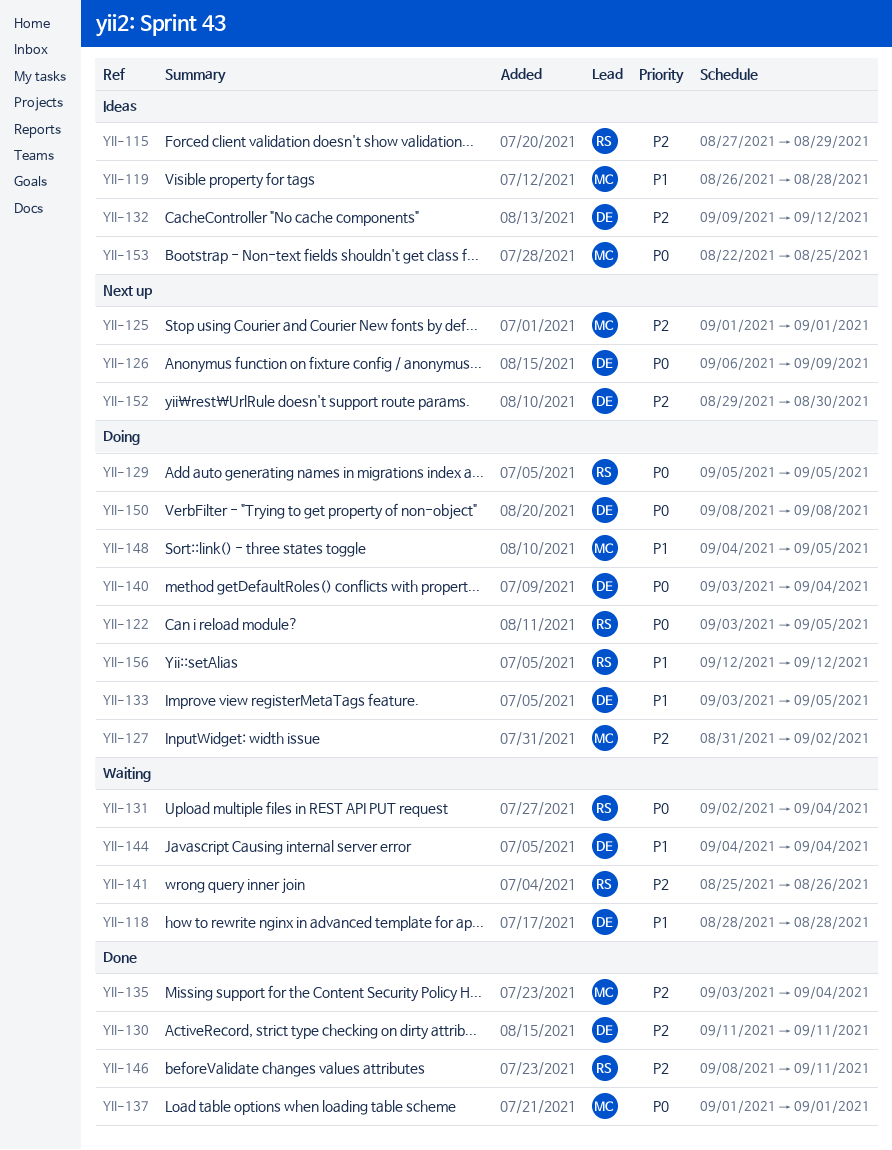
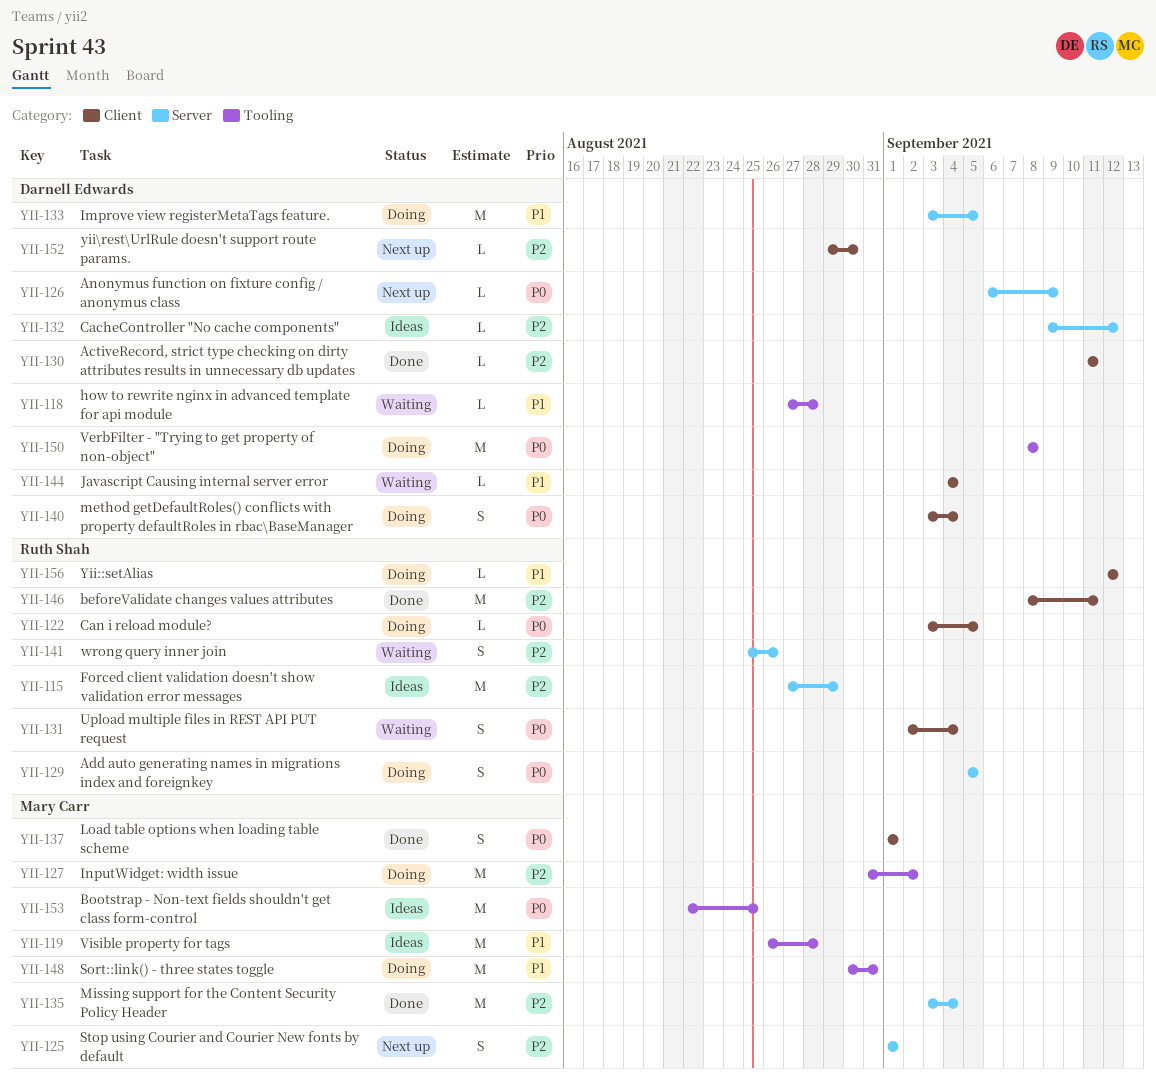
YII-118, start: Aug 28 -> Aug 27
YII-148, start: Sep 4 -> Aug 30
YII-148, due: Sep 5 -> Aug 31

